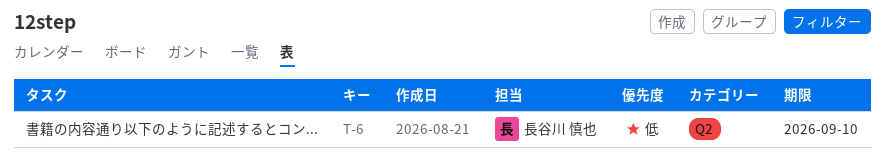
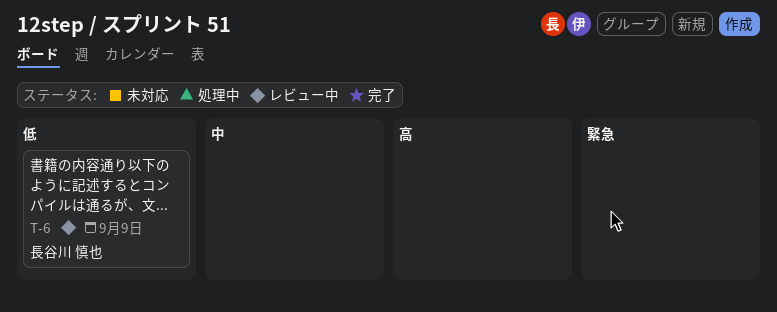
T-6, due: Sep 10 -> Sep 9

